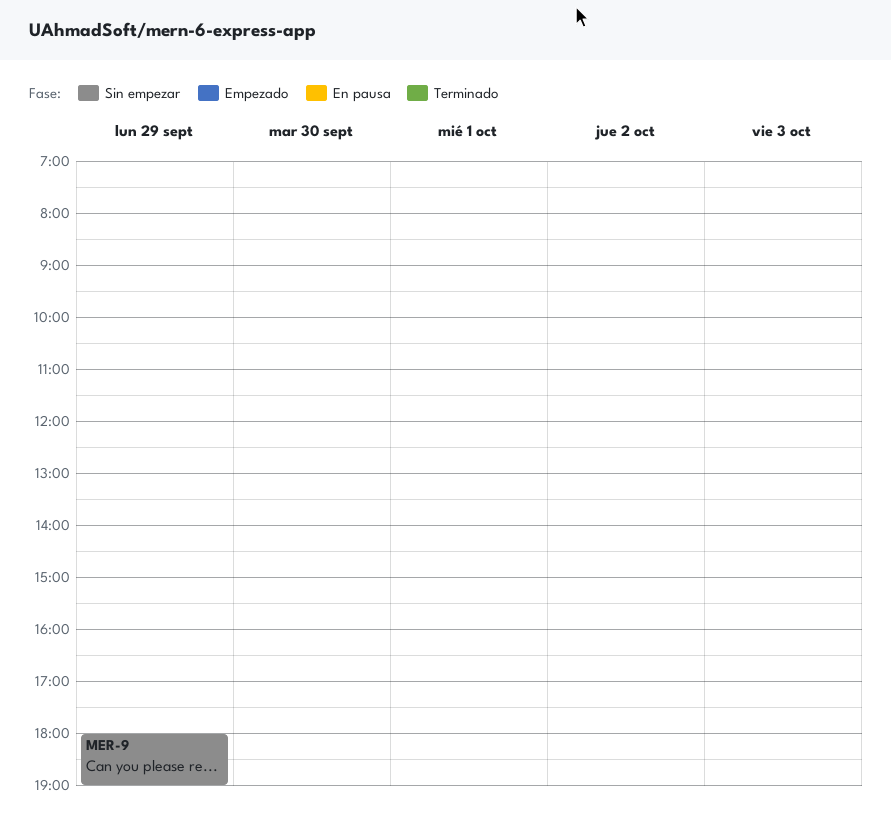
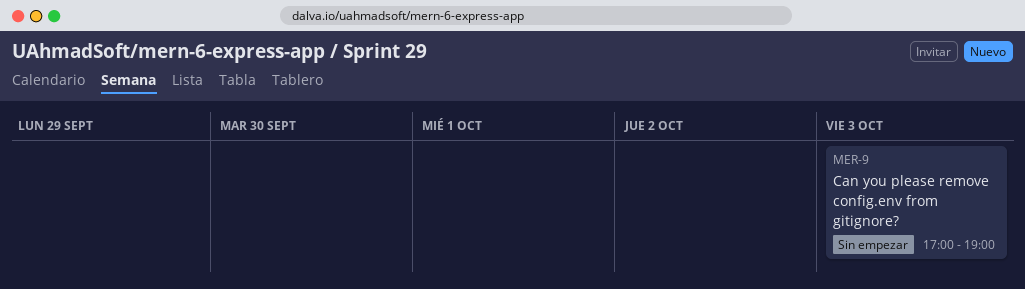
MER-9, day: Sep 29 -> Oct 3
MER-9, begins: 18:00 -> 17:00

